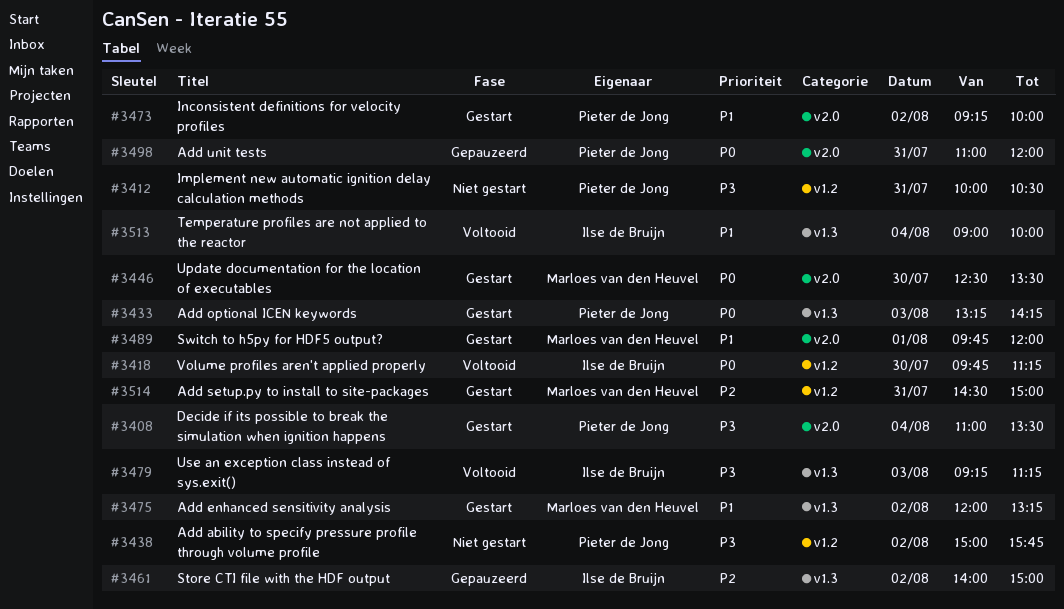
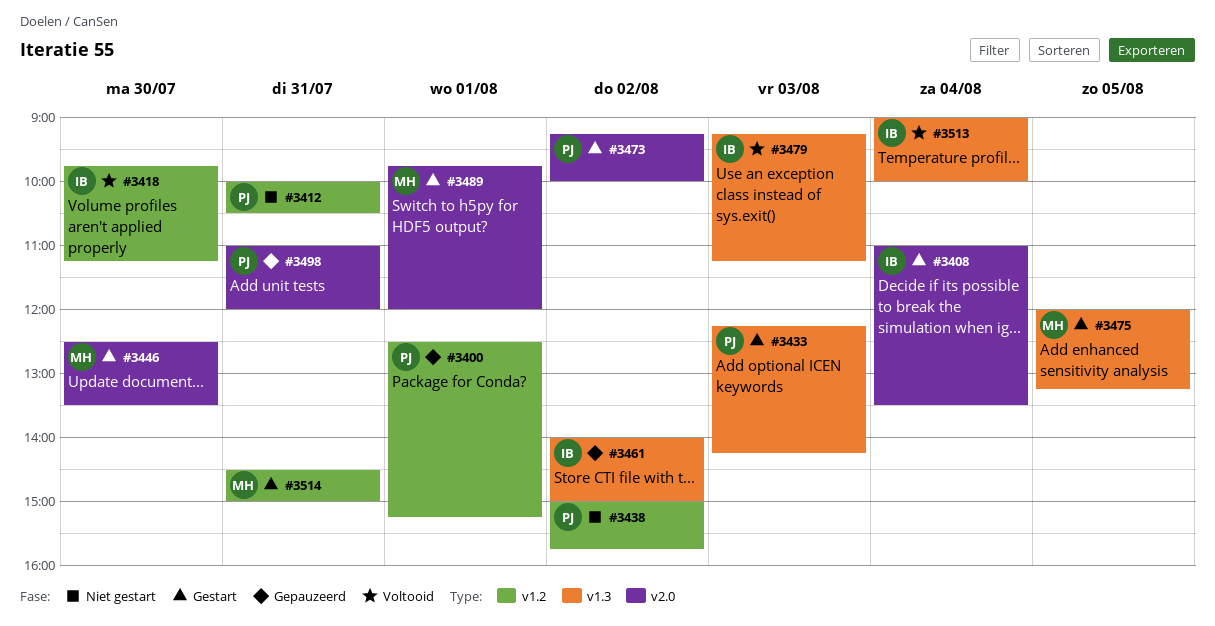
#3400: none -> present
#3408, owner: Pieter de Jong -> Ilse de Bruijn
#3433, begins: 13:15 -> 12:15
#3475, day: Aug 2 -> Aug 5

